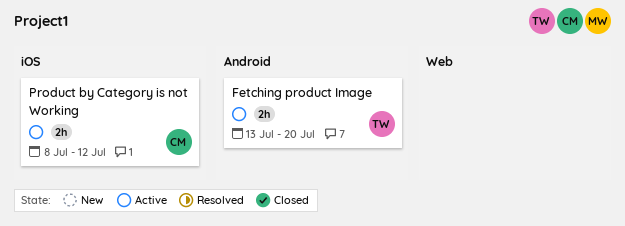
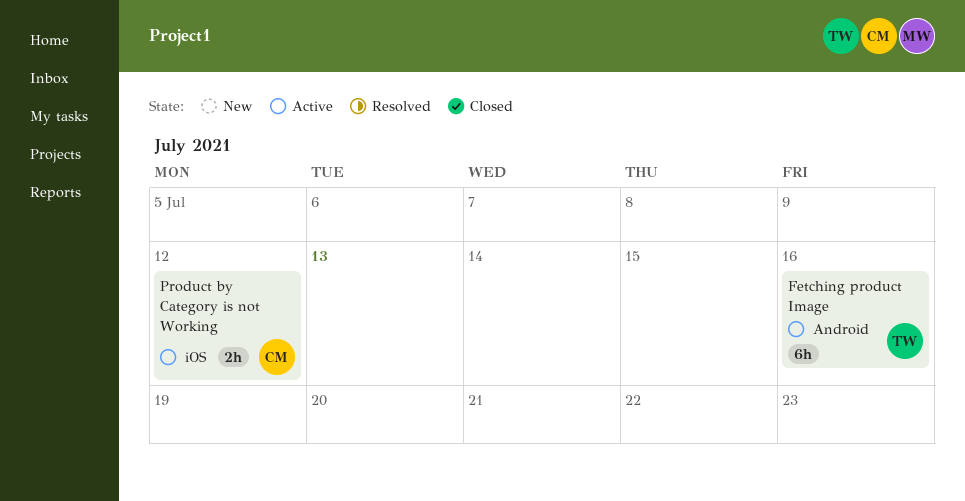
Fetching product Image, estimate: 2h -> 6h
Fetching product Image, due: Jul 20 -> Jul 16

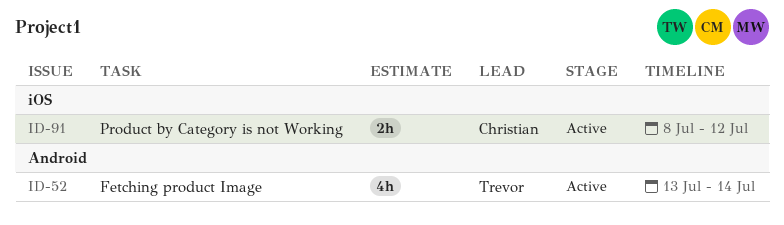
Fetching product Image, estimate: 6h -> 4h
Fetching product Image, due: Jul 16 -> Jul 14

